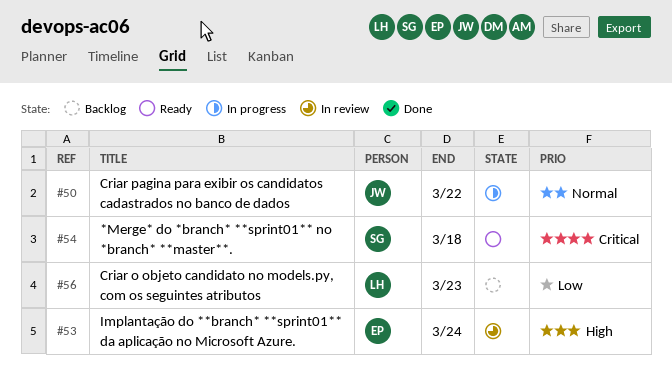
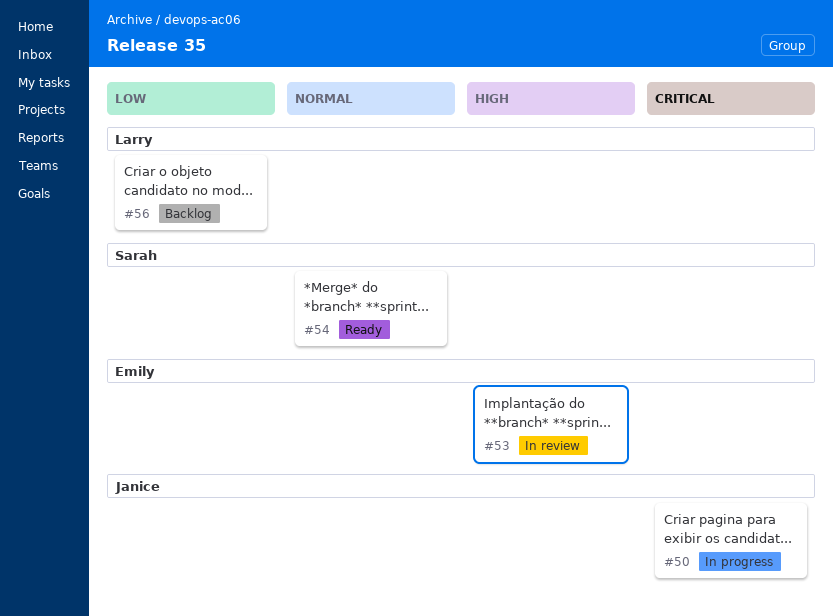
#50, priority: Normal -> Critical
#54, priority: Critical -> Normal

